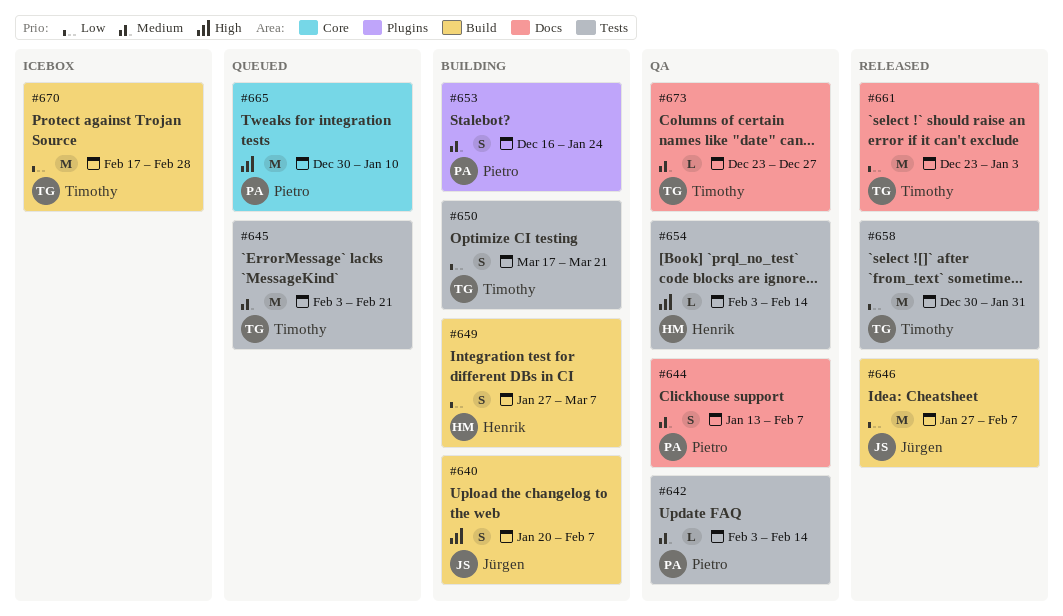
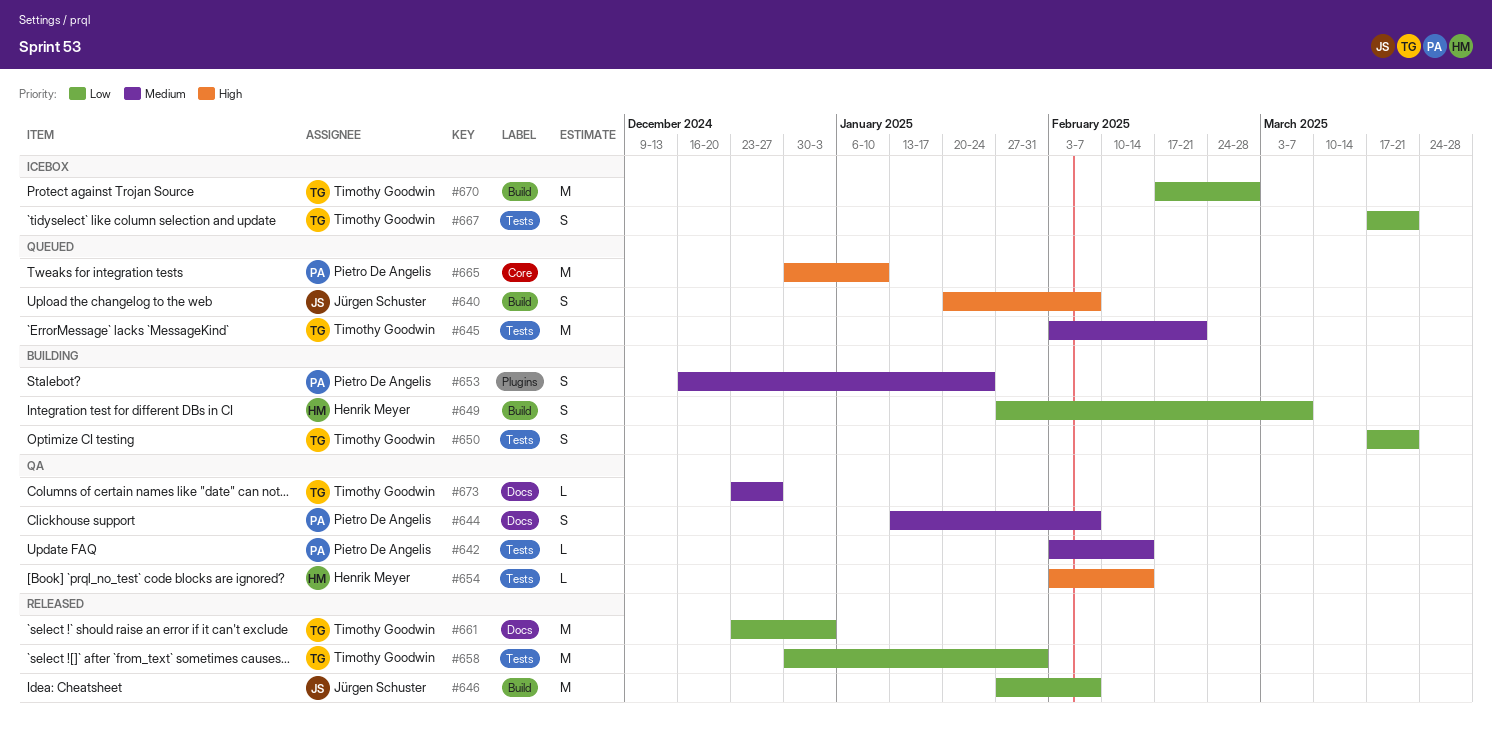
#640, status: Building -> Queued
#667: none -> present

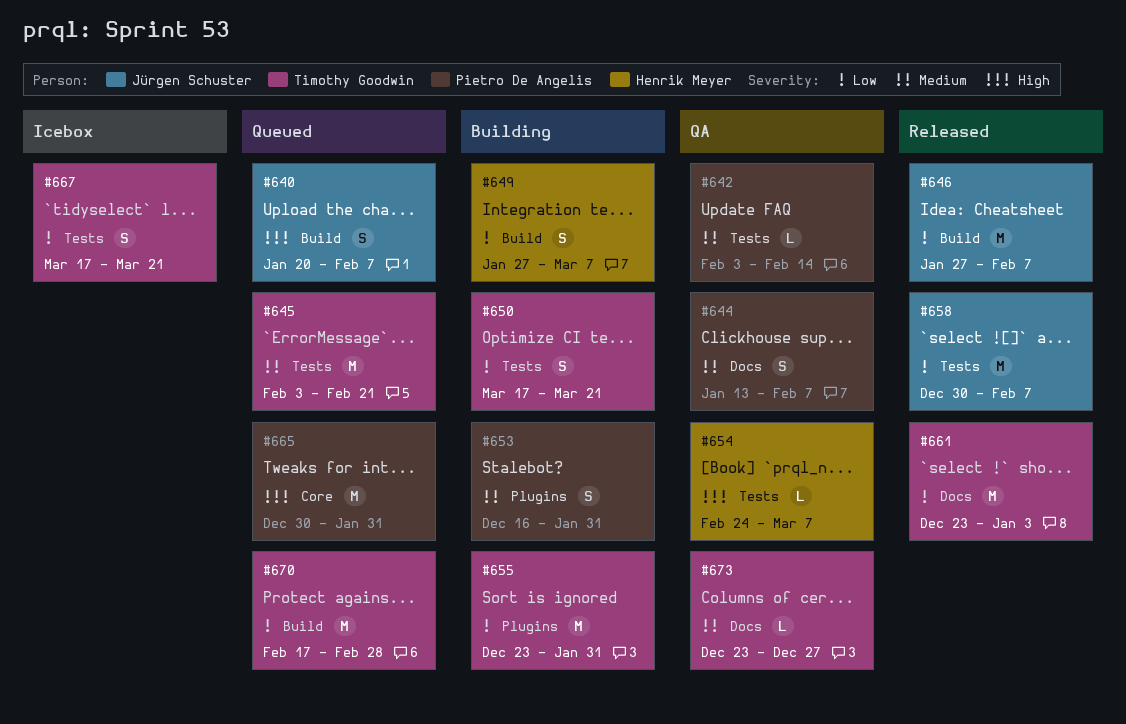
#653, due: Jan 24 -> Jan 31
#654, start: Feb 3 -> Feb 24
#654, due: Feb 14 -> Mar 7
#655: none -> present
#658, owner: Timothy Goodwin -> Jürgen Schuster
#658, due: Jan 31 -> Feb 7
#665, due: Jan 10 -> Jan 31
#670, status: Icebox -> Queued

